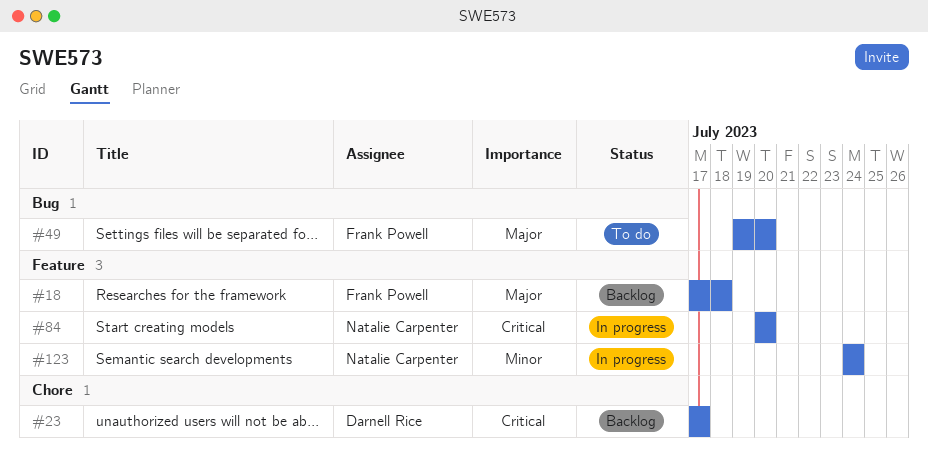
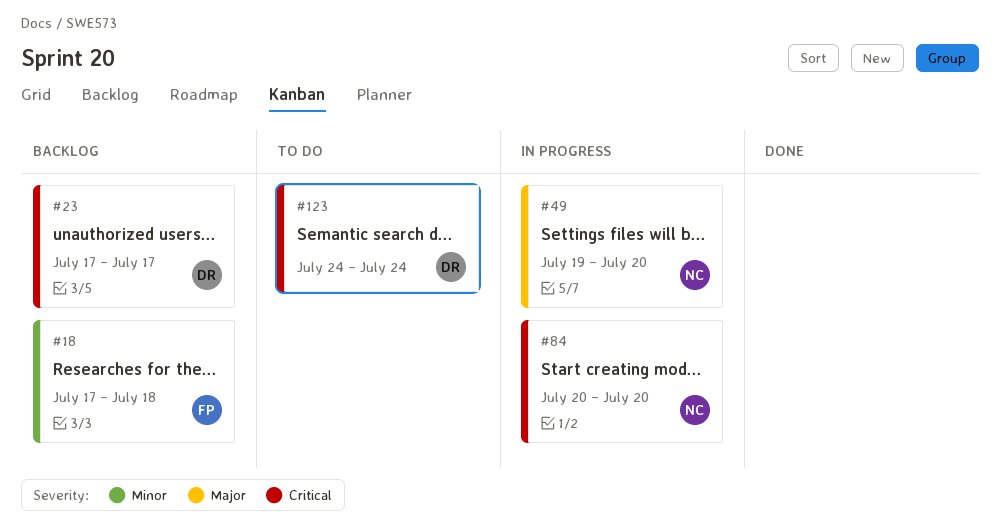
#18, priority: Major -> Minor
#49, status: To do -> In progress
#49, owner: Frank Powell -> Natalie Carpenter
#123, status: In progress -> To do
#123, owner: Natalie Carpenter -> Darnell Rice
#123, priority: Minor -> Critical

